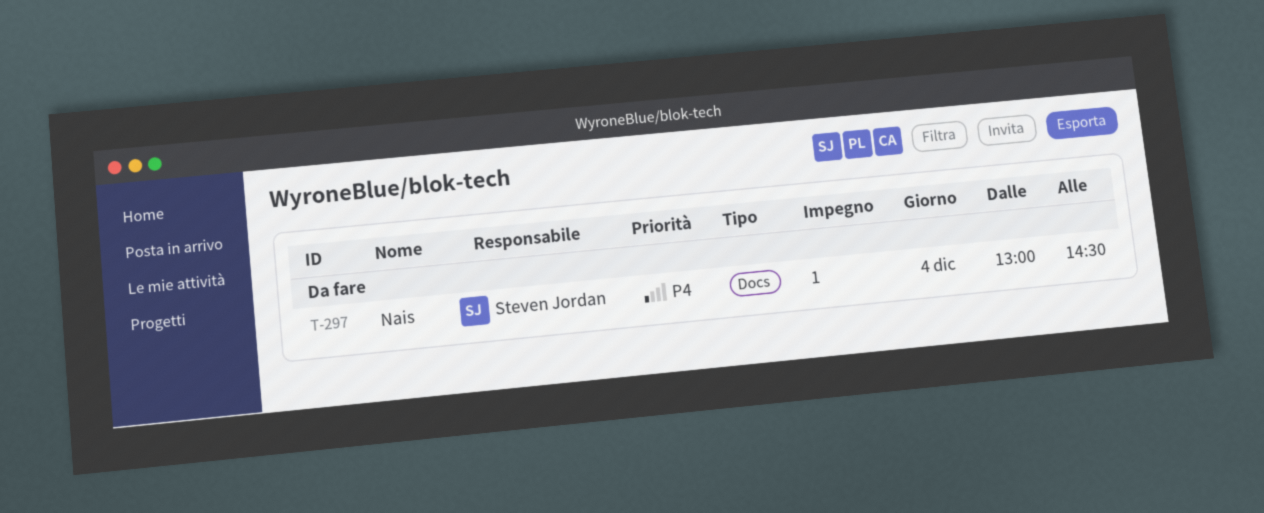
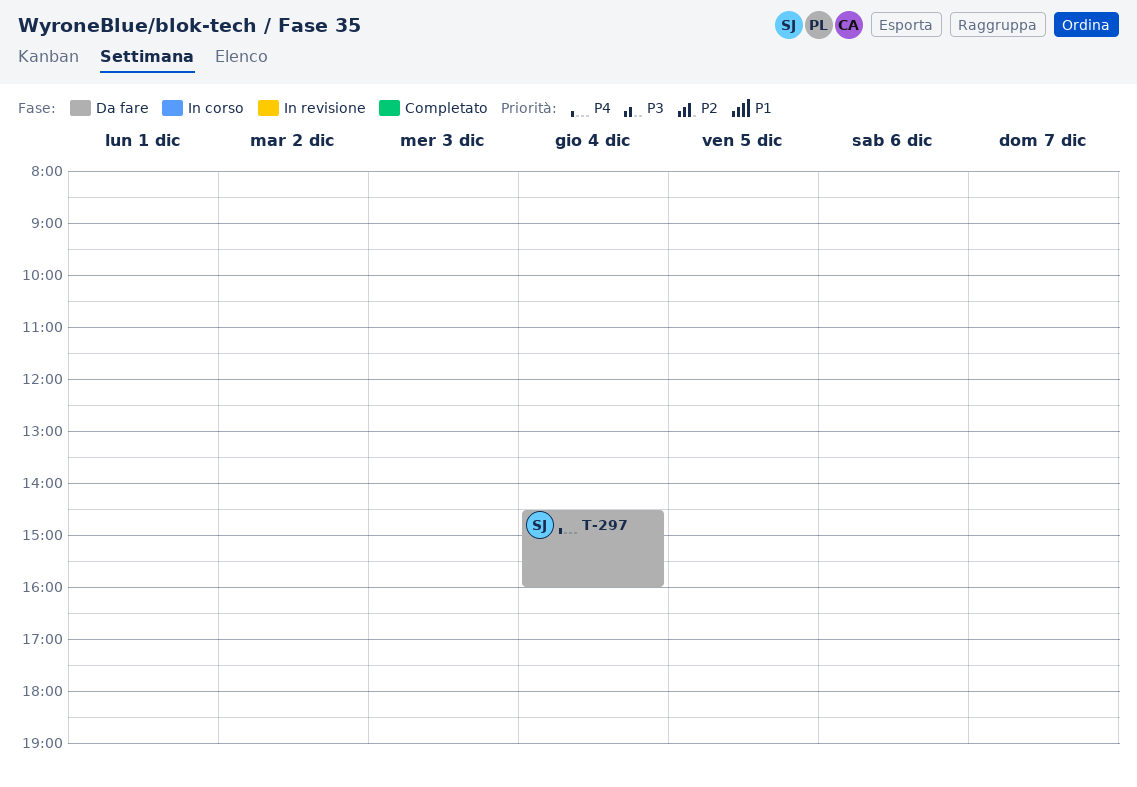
T-297, begins: 13:00 -> 14:30
T-297, ends: 14:30 -> 16:00

